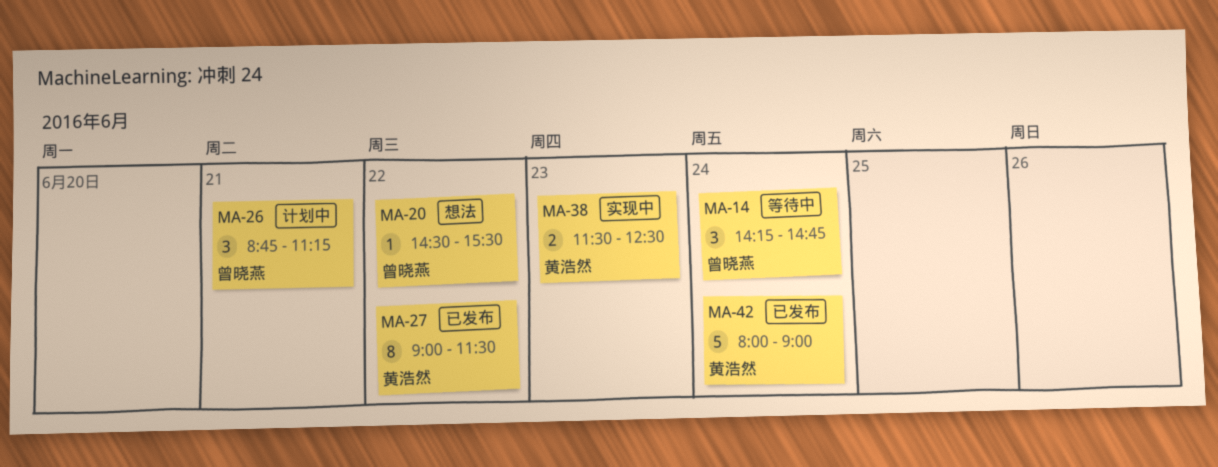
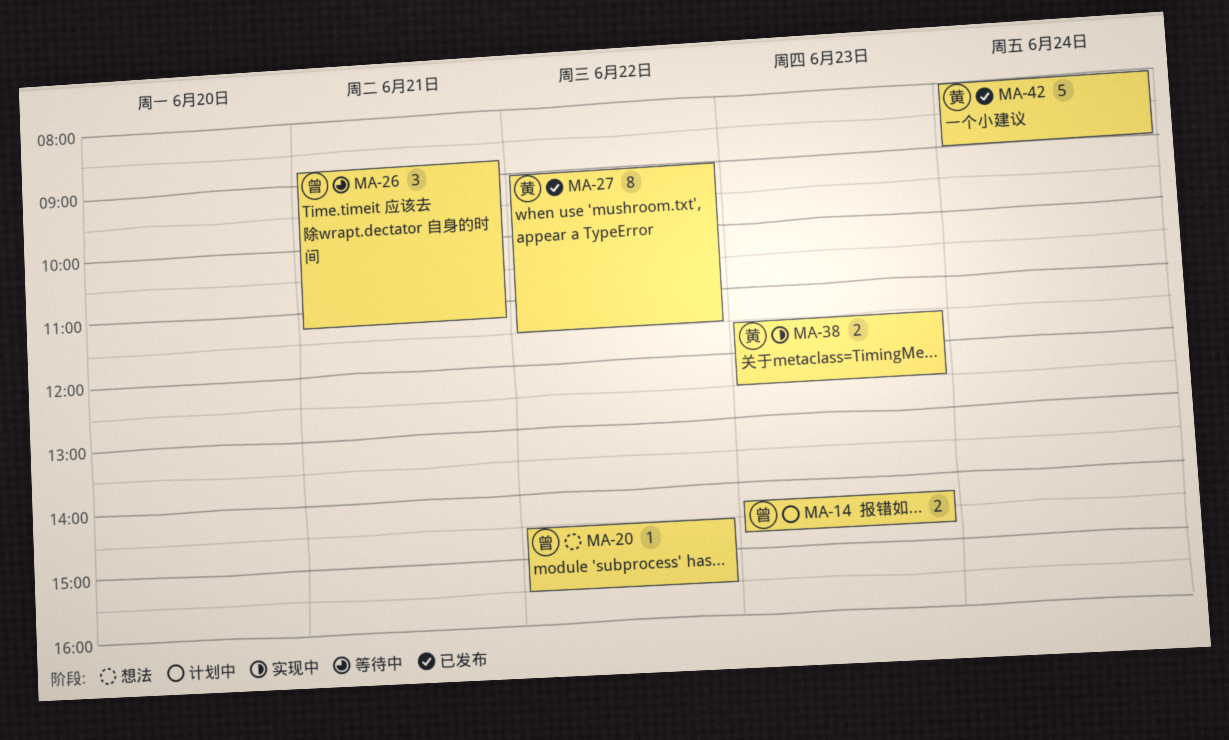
MA-14, status: 等待中 -> 计划中
MA-14, estimate: 3 -> 2
MA-14, day: Jun 24 -> Jun 23
MA-26, status: 计划中 -> 等待中

